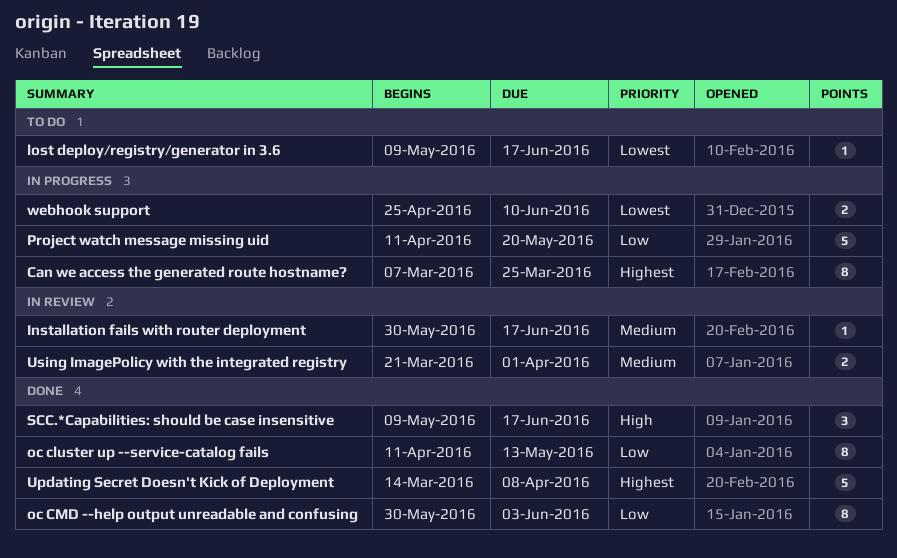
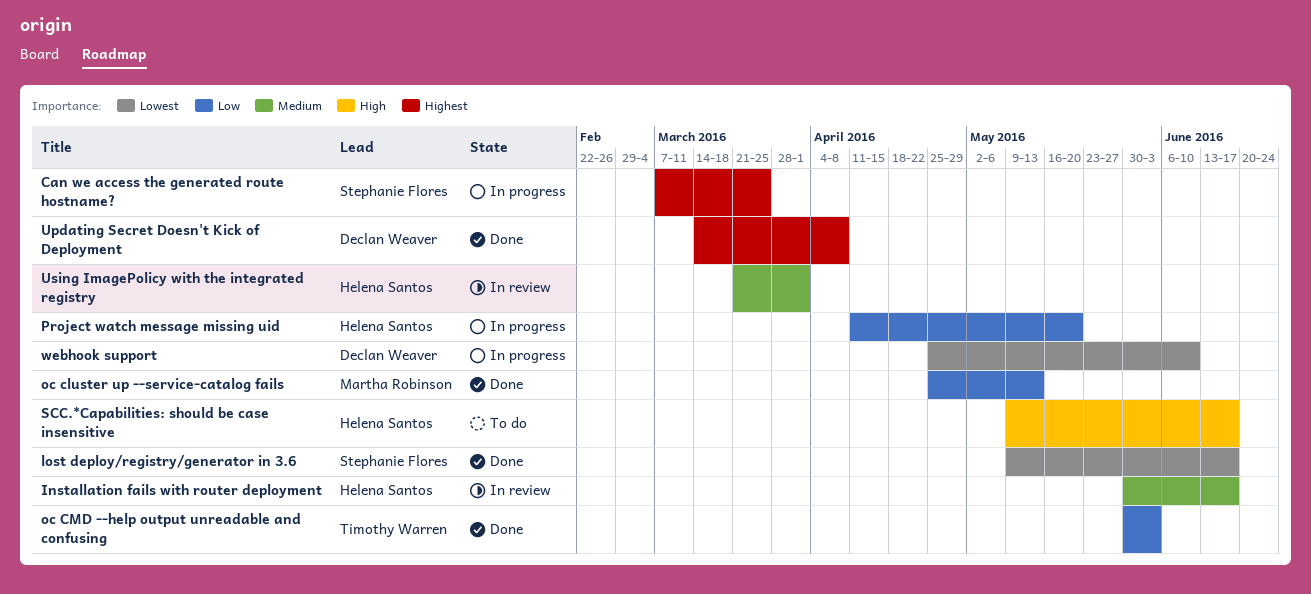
lost deploy/registry/generator in 3.6, status: To do -> Done
oc cluster up --service-catalog fails, start: Apr 11 -> Apr 25
SCC.*Capabilities: should be case insensitive, status: Done -> To do

